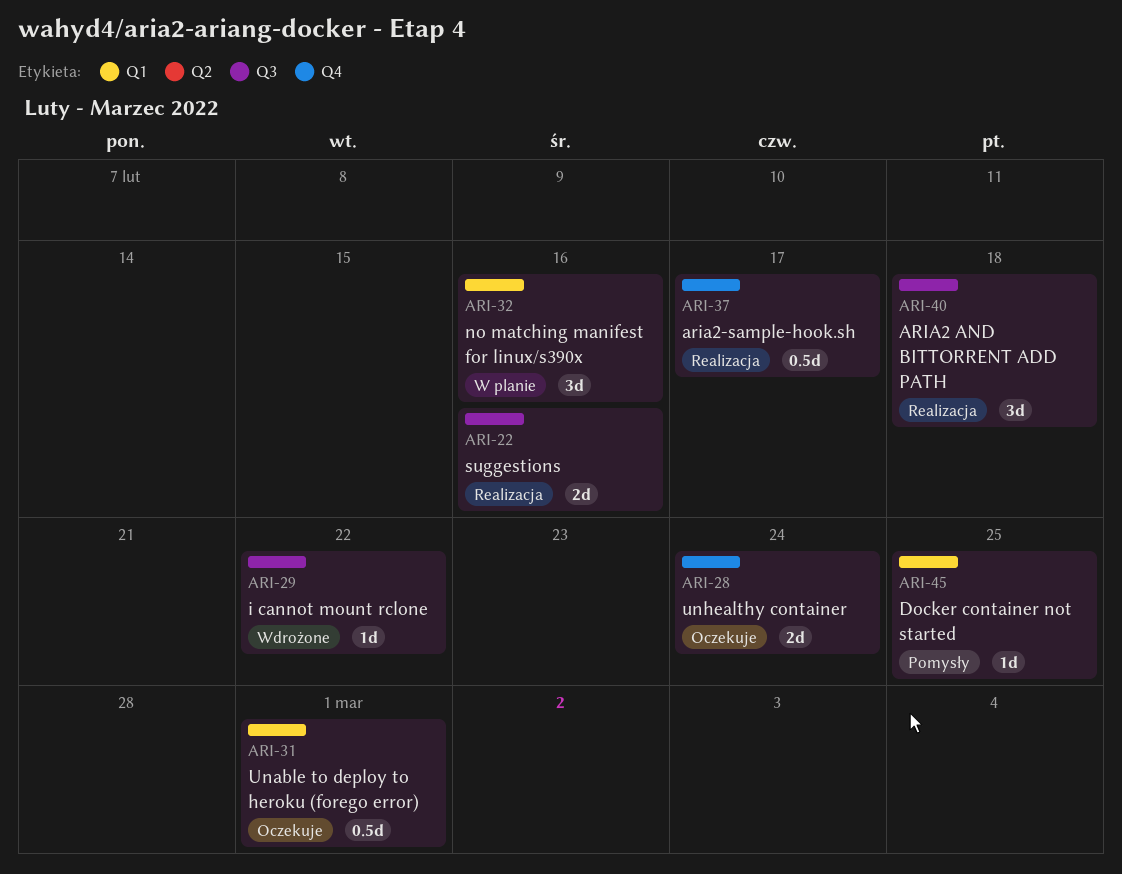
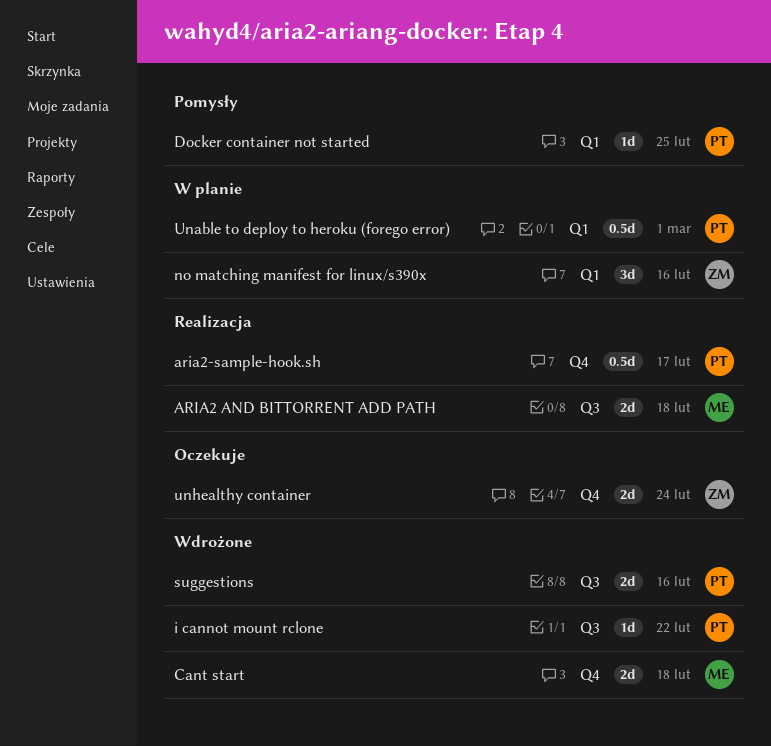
ARIA2 AND BITTORRENT ADD PATH, estimate: 3d -> 2d
Cant start: none -> present
suggestions, status: Realizacja -> Wdrożone
Unable to deploy to heroku (forego error), status: Oczekuje -> W planie

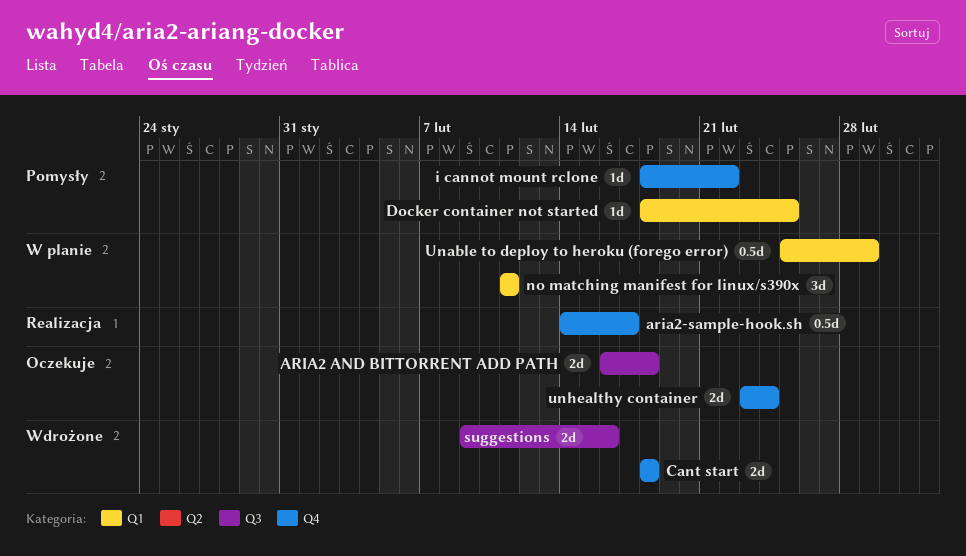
ARIA2 AND BITTORRENT ADD PATH, status: Realizacja -> Oczekuje
i cannot mount rclone, status: Wdrożone -> Pomysły
i cannot mount rclone, label: Q3 -> Q4
no matching manifest for linux/s390x, due: Feb 16 -> Feb 11

